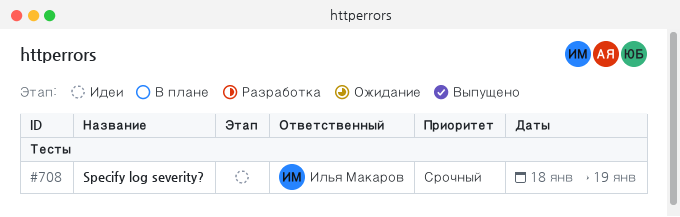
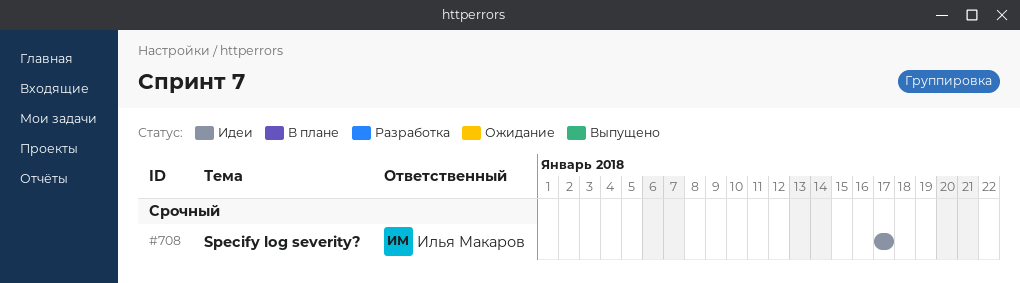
#708, start: Jan 18 -> Jan 17
#708, due: Jan 19 -> Jan 17

